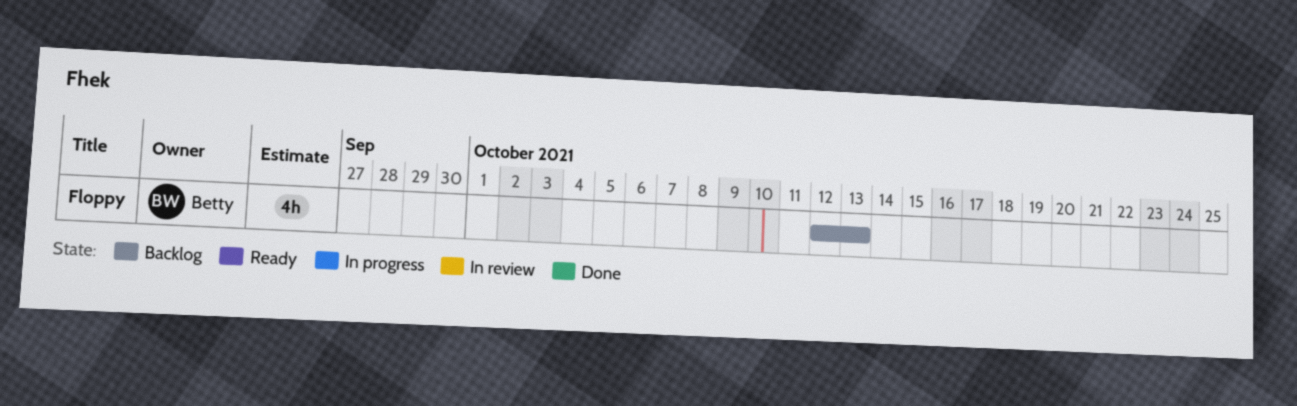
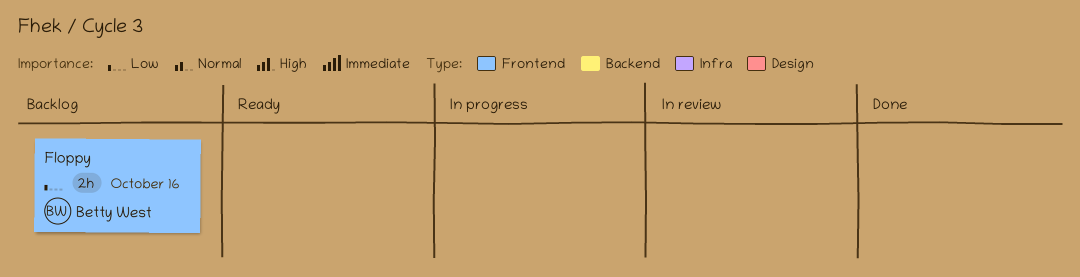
Floppy, estimate: 4h -> 2h
Floppy, due: Oct 13 -> Oct 16

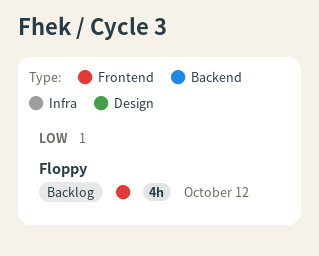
Floppy, estimate: 2h -> 4h
Floppy, due: Oct 16 -> Oct 12

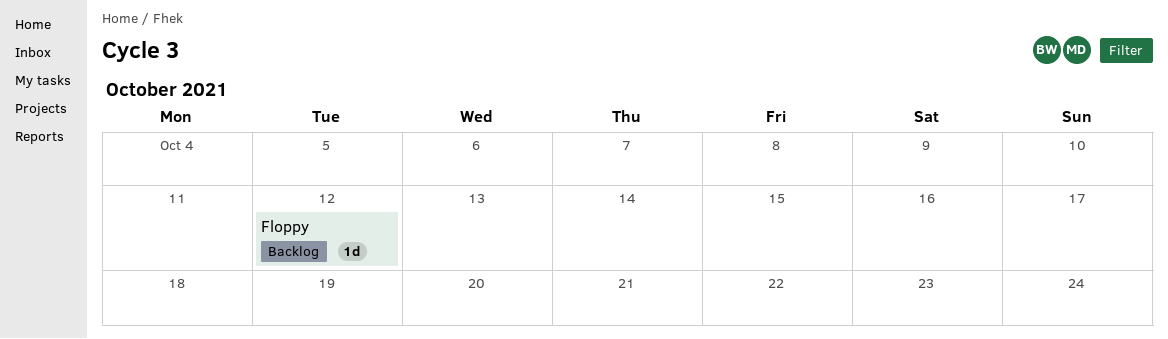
Floppy, estimate: 4h -> 1d

